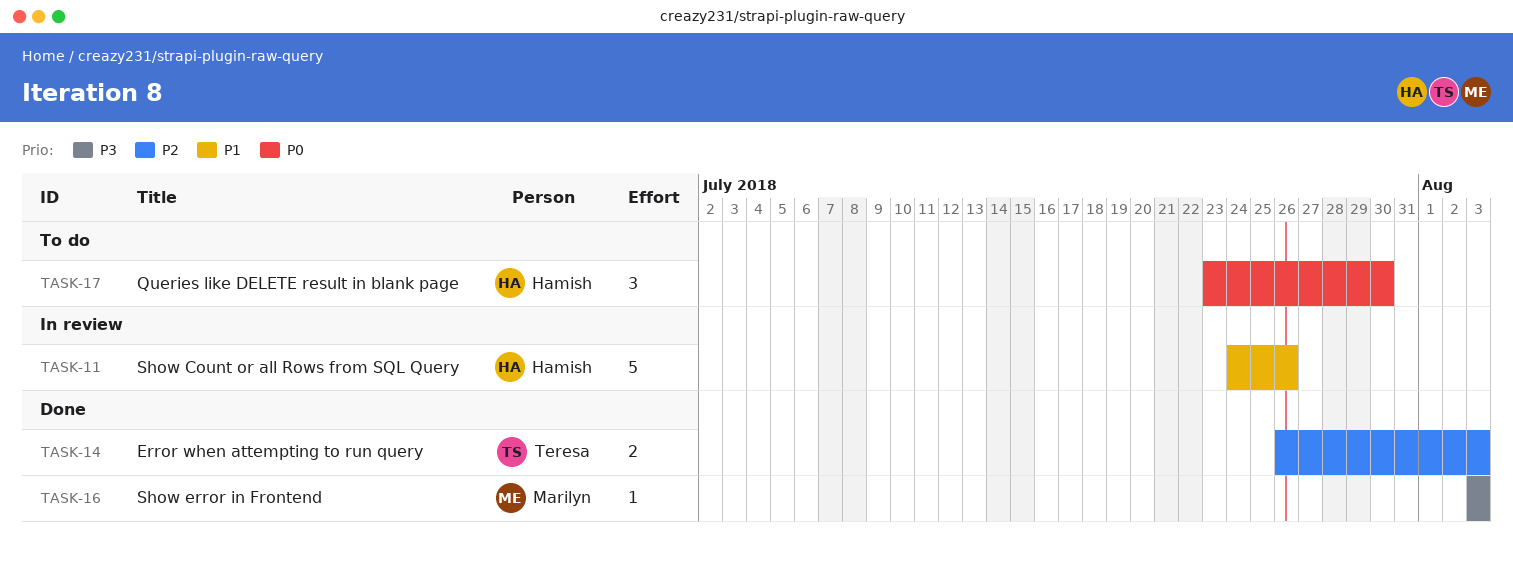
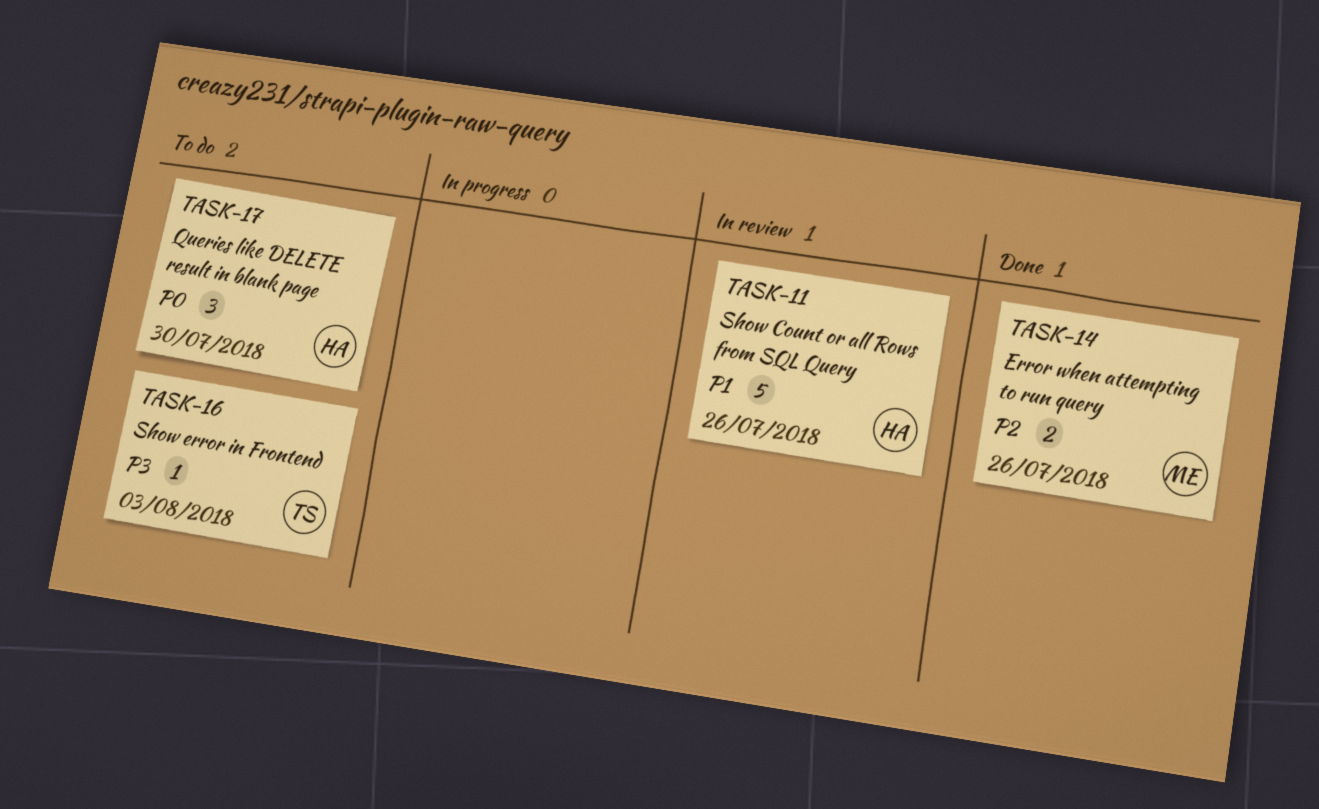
TASK-14, owner: Teresa -> Marilyn
TASK-14, due: Aug 3 -> Jul 26
TASK-16, status: Done -> To do
TASK-16, owner: Marilyn -> Teresa

